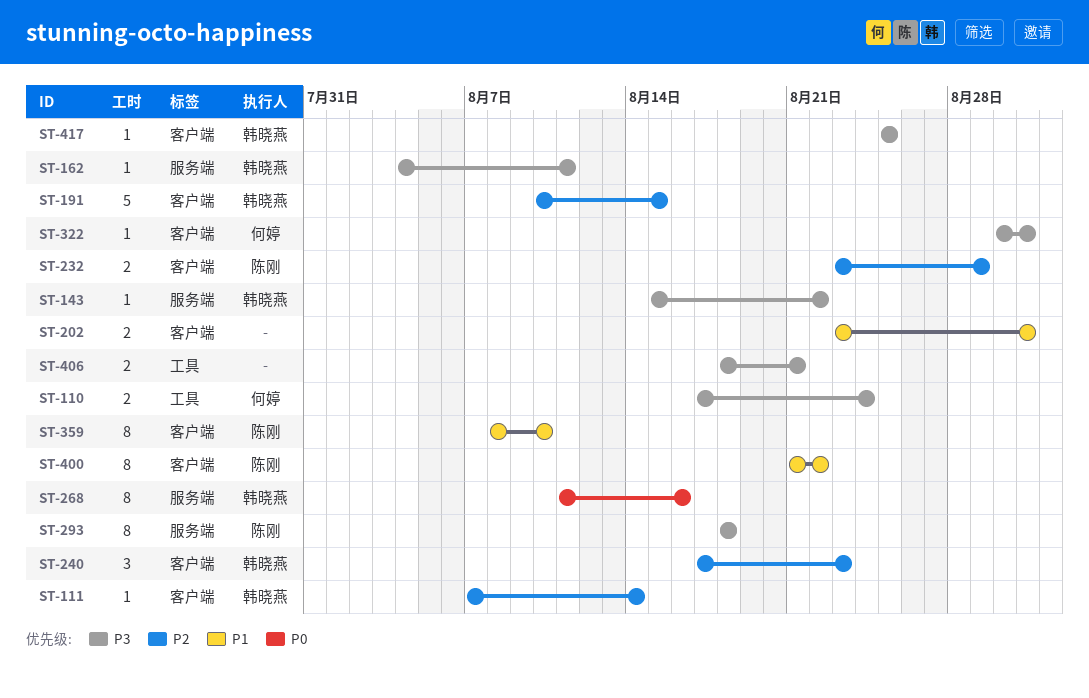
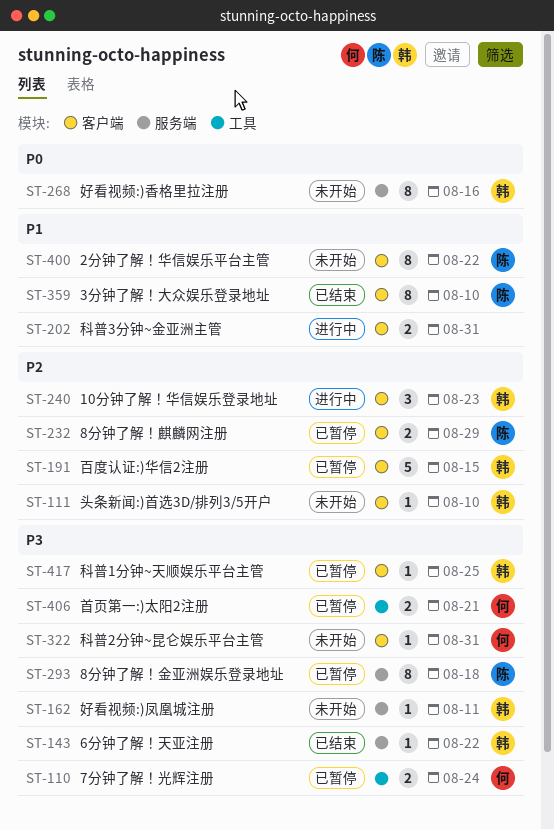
ST-111, due: Aug 14 -> Aug 10
ST-406, owner: none -> 何婷

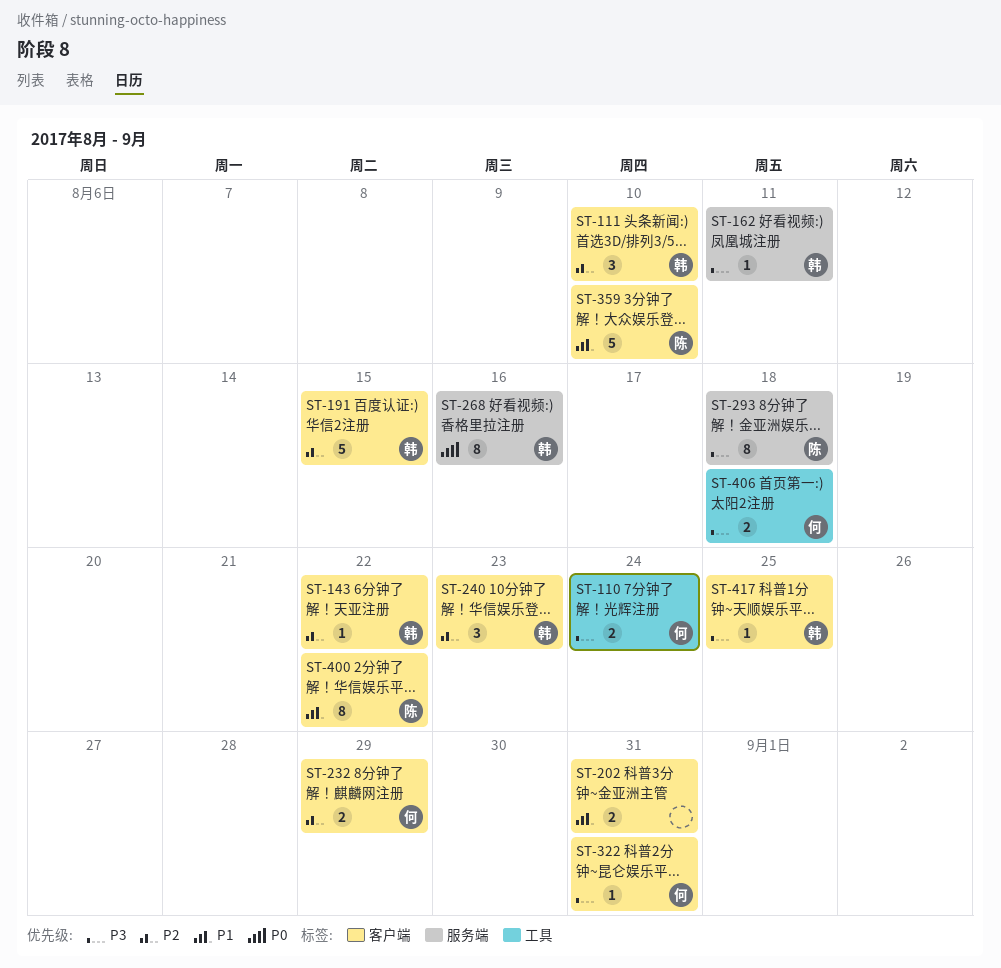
ST-111, estimate: 1 -> 3
ST-143, priority: P3 -> P2
ST-143, label: 服务端 -> 客户端
ST-232, owner: 陈 -> 何
ST-359, estimate: 8 -> 5
ST-406, due: Aug 21 -> Aug 18

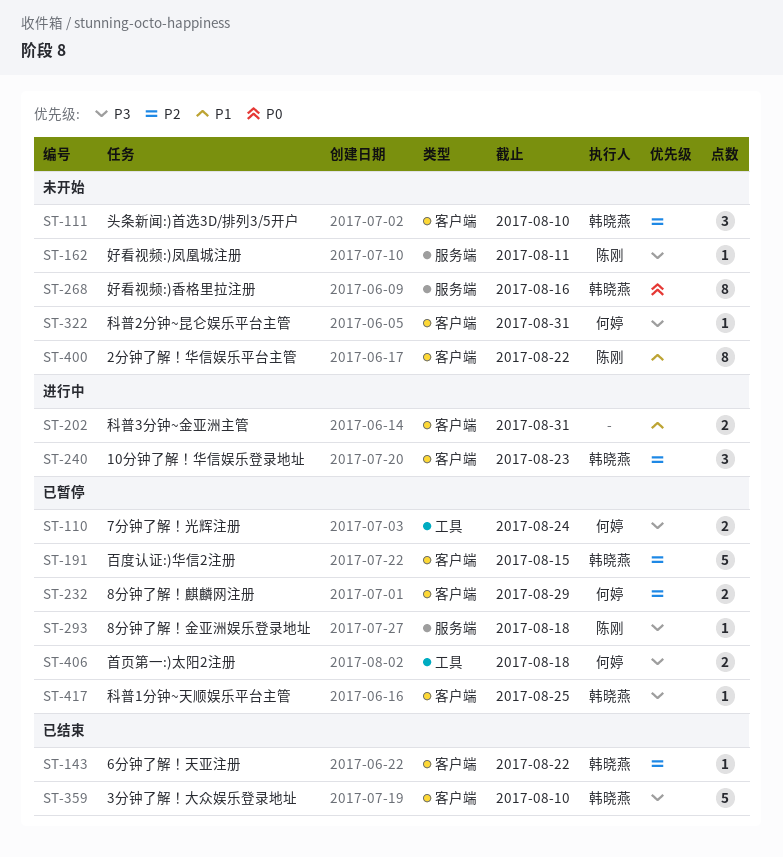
ST-162, owner: 韩晓燕 -> 陈刚
ST-293, estimate: 8 -> 1
ST-359, owner: 陈刚 -> 韩晓燕
ST-359, priority: P1 -> P3

